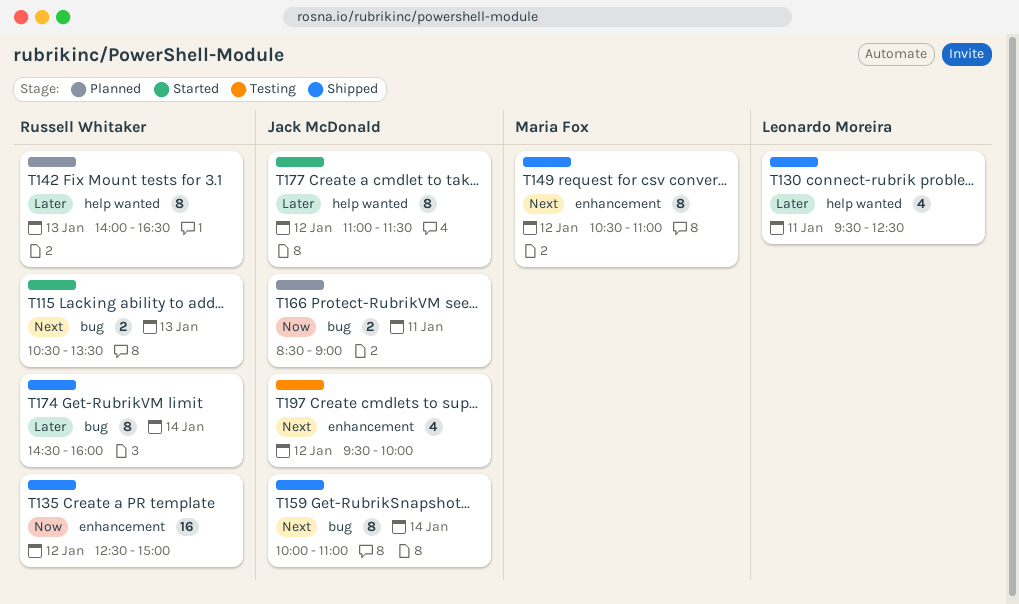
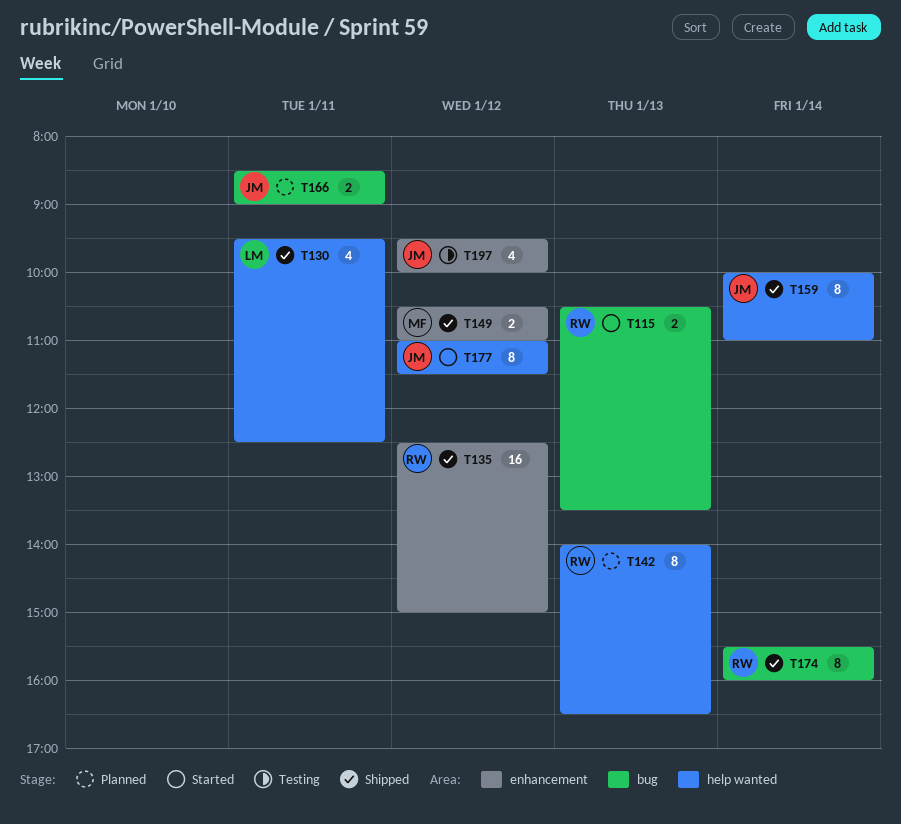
T149, estimate: 8 -> 2
T159, label: bug -> help wanted
T174, begins: 14:30 -> 15:30

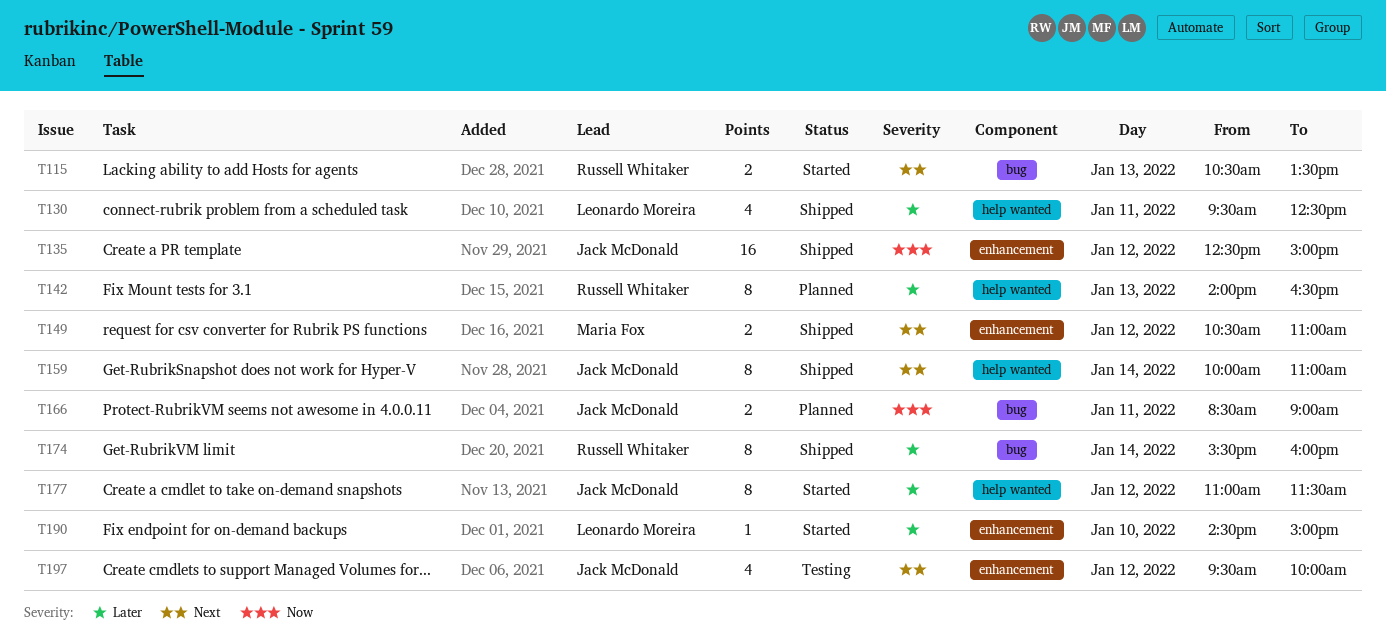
T135, owner: Russell Whitaker -> Jack McDonald
T190: none -> present

